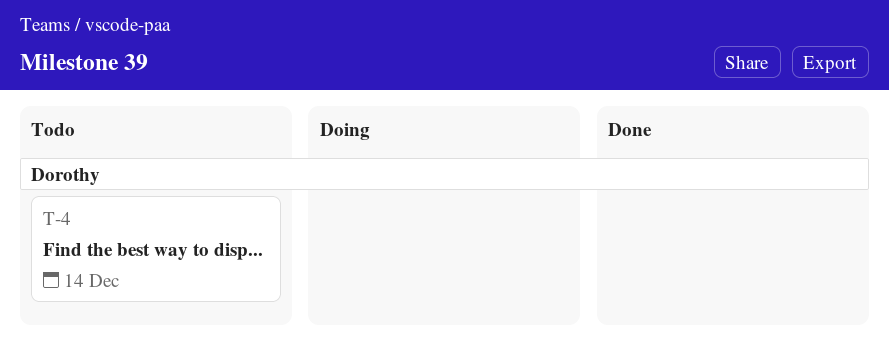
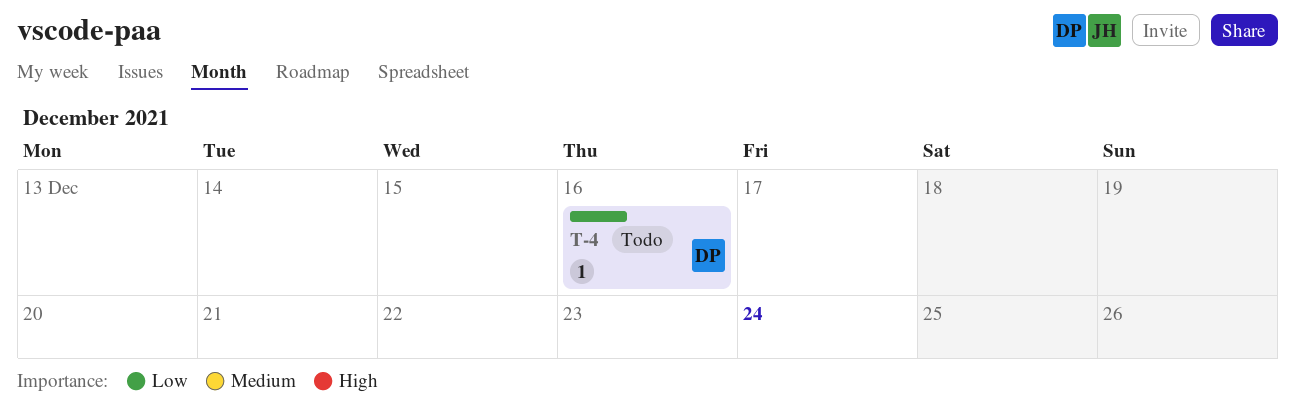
T-4, due: Dec 14 -> Dec 16

